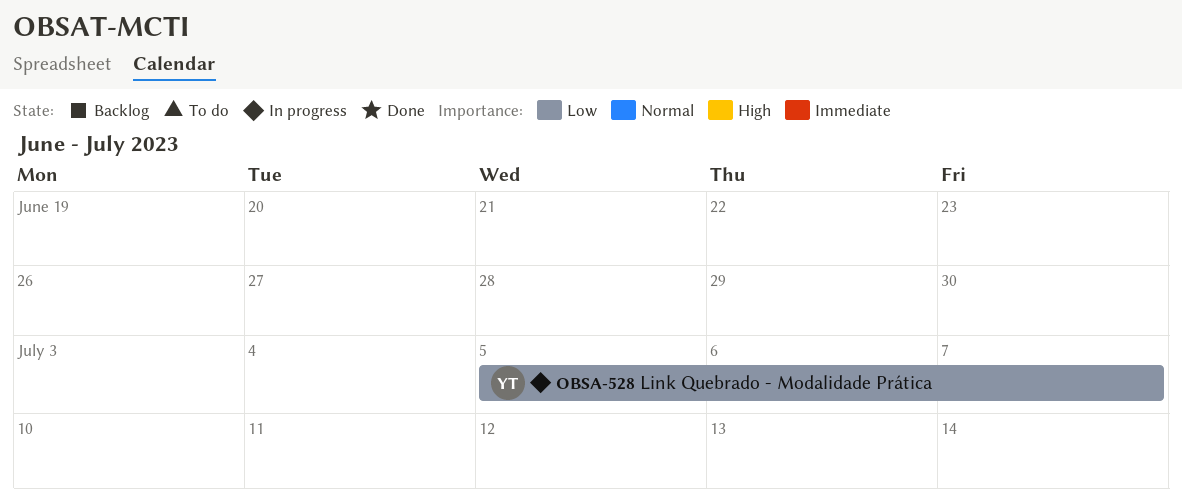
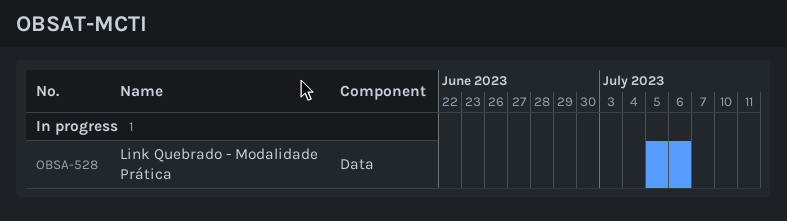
OBSA-528, due: Jul 7 -> Jul 6

